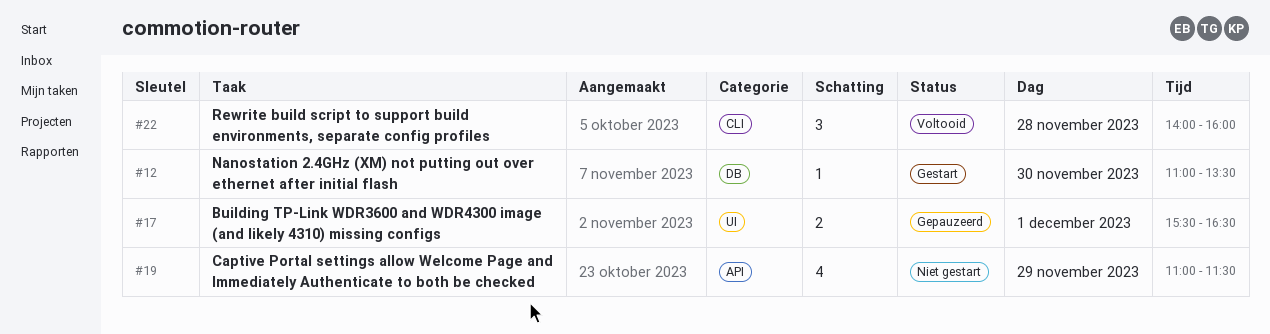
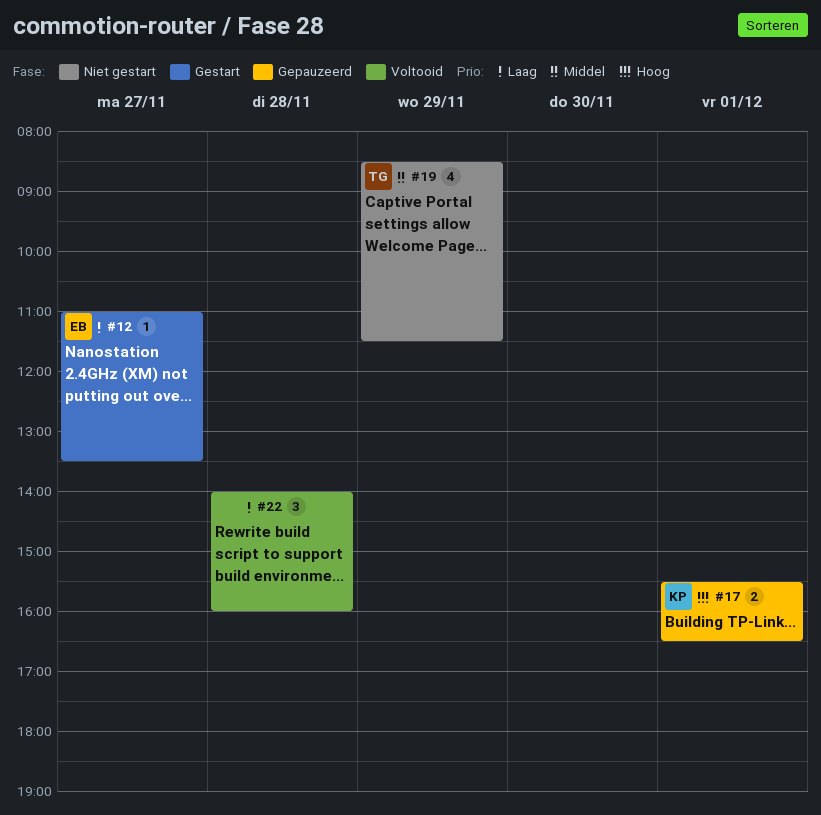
#12, day: Nov 30 -> Nov 27
#19, begins: 11:00 -> 08:30

